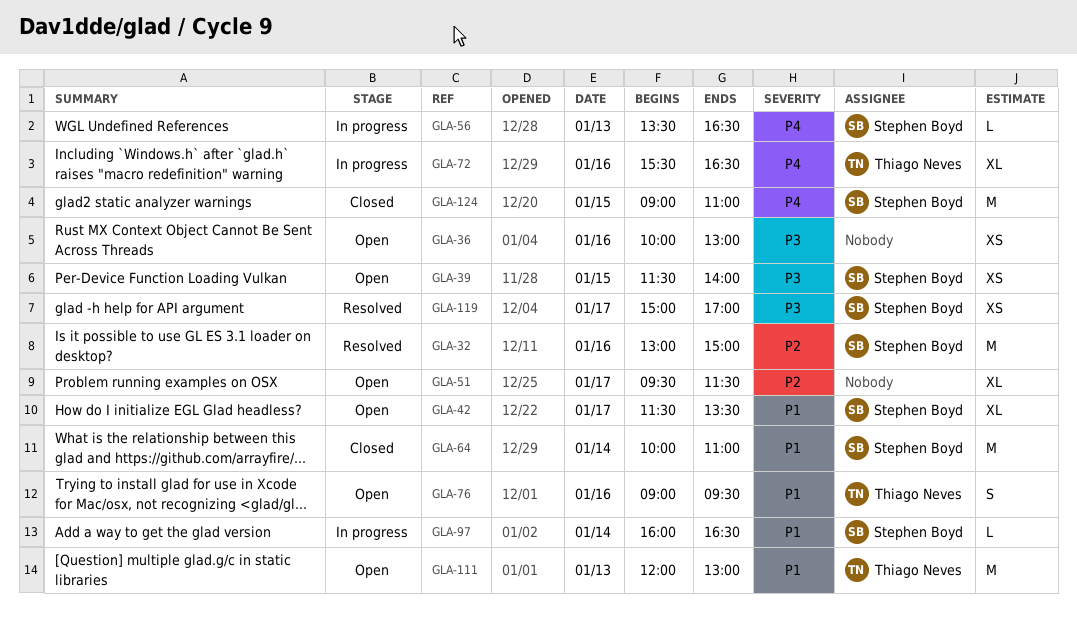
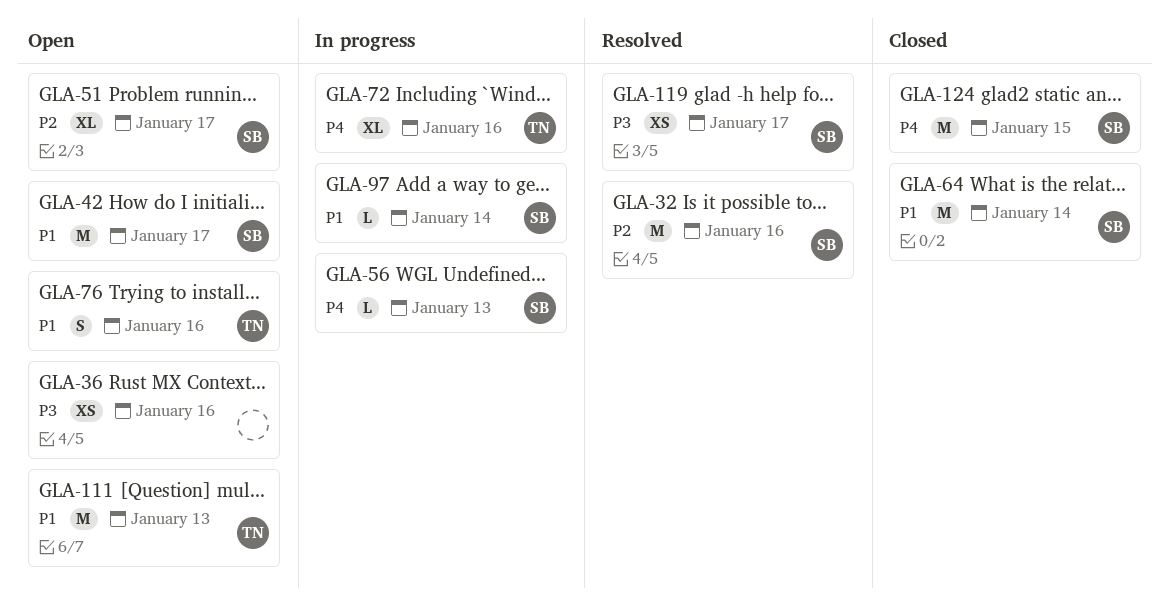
GLA-39: present -> none
GLA-42, estimate: XL -> M
GLA-51, owner: none -> Stephen Boyd

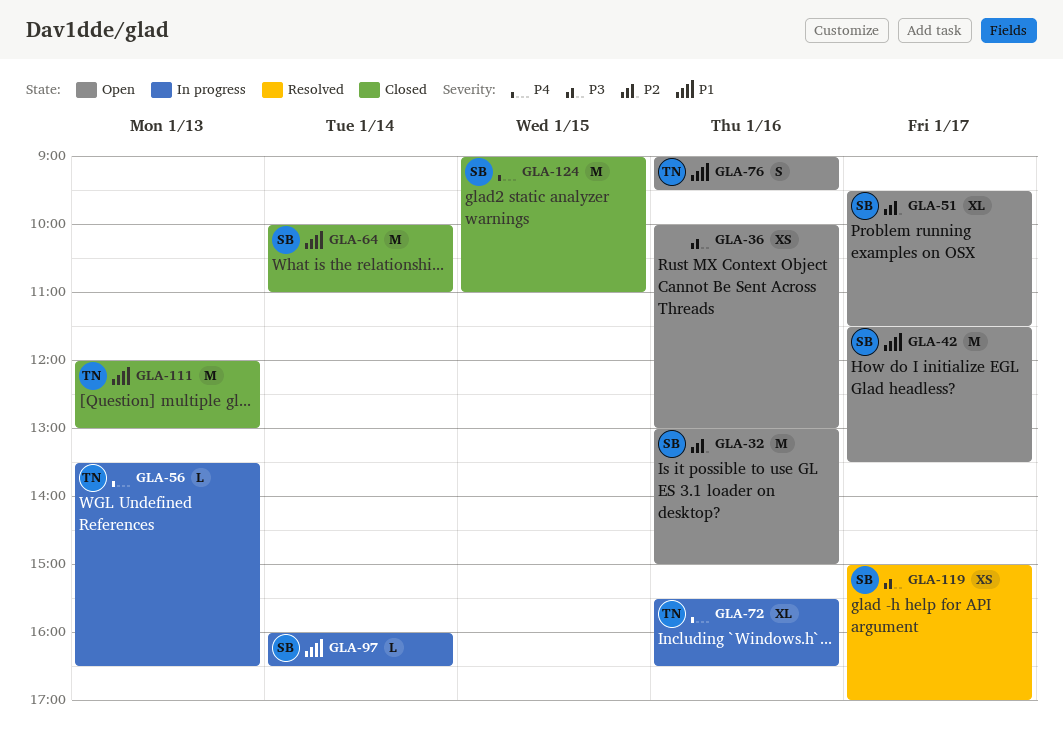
GLA-32, status: Resolved -> Open
GLA-56, owner: SB -> TN
GLA-111, status: Open -> Closed

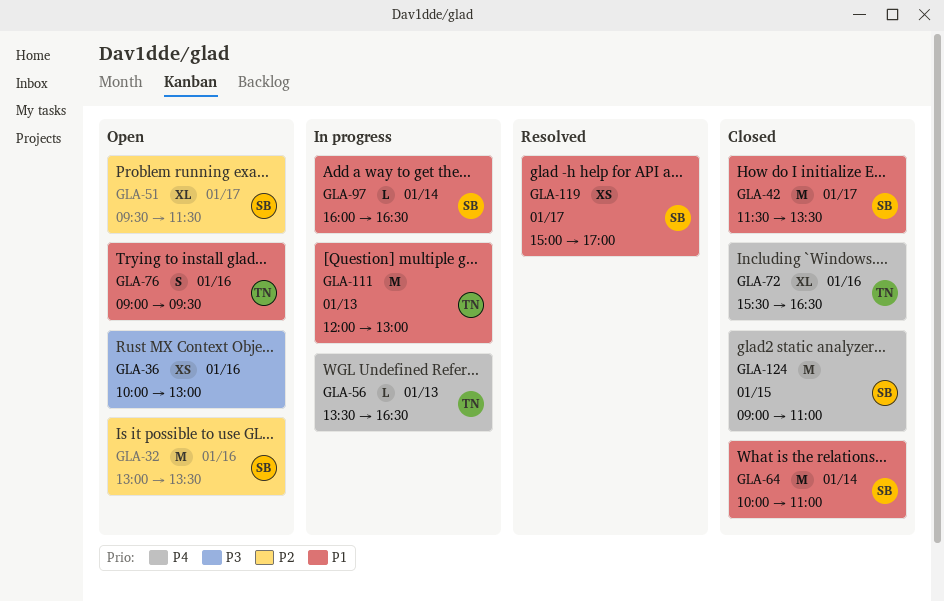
GLA-32, ends: 15:00 -> 13:30
GLA-42, status: Open -> Closed
GLA-72, status: In progress -> Closed
GLA-111, status: Closed -> In progress
GLA-119, priority: P3 -> P1

